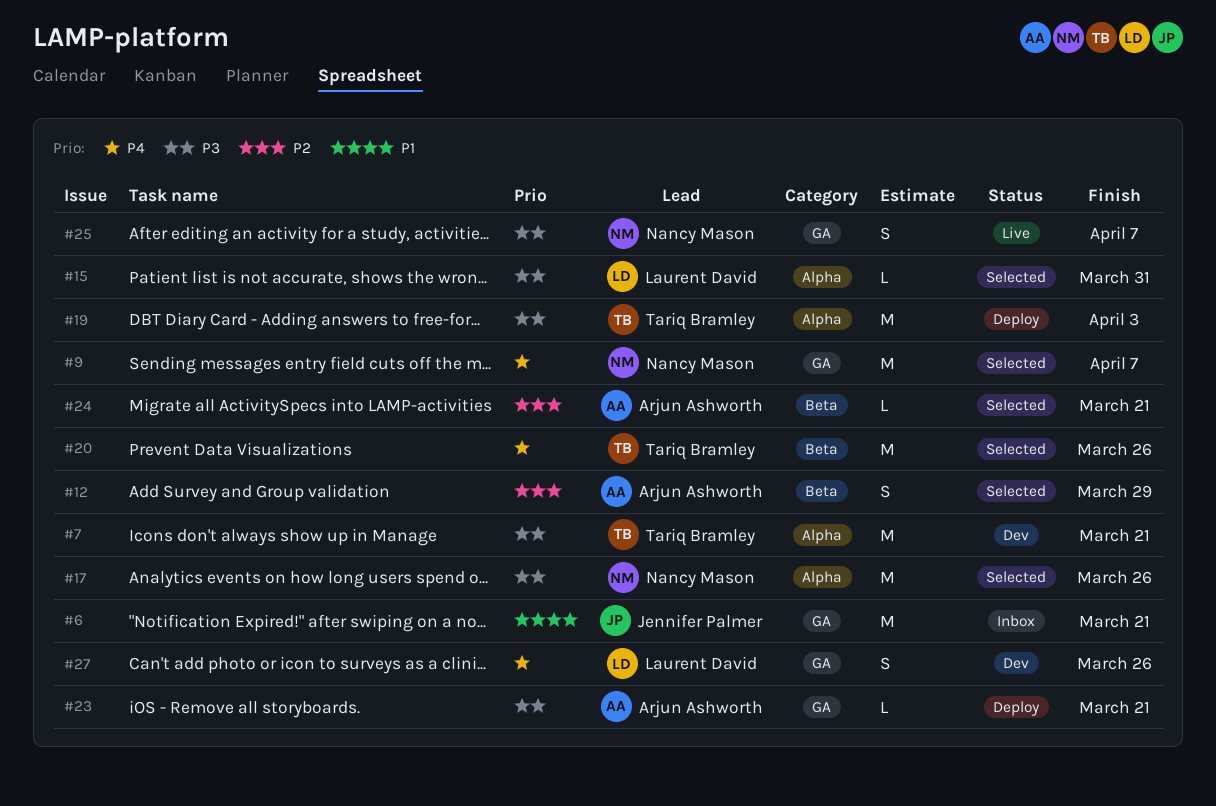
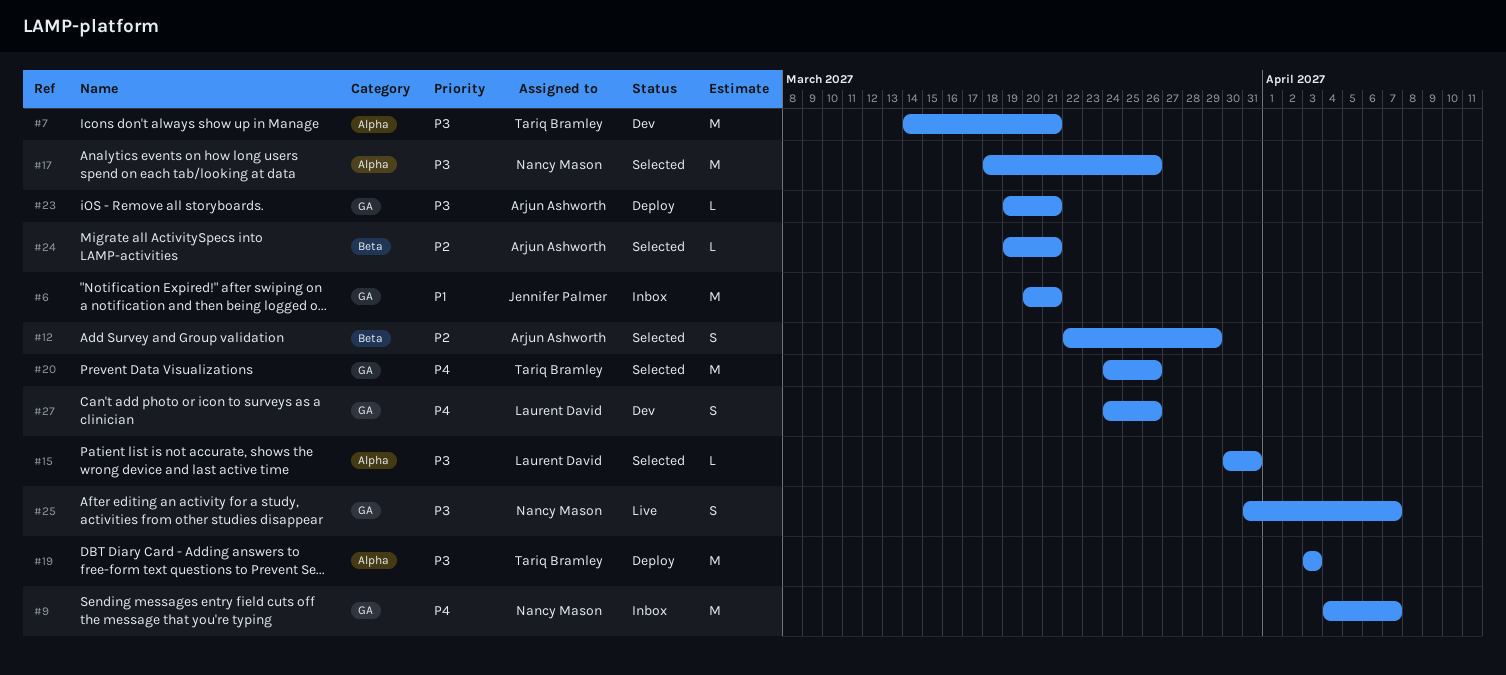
#9, status: Selected -> Inbox
#20, label: Beta -> GA

